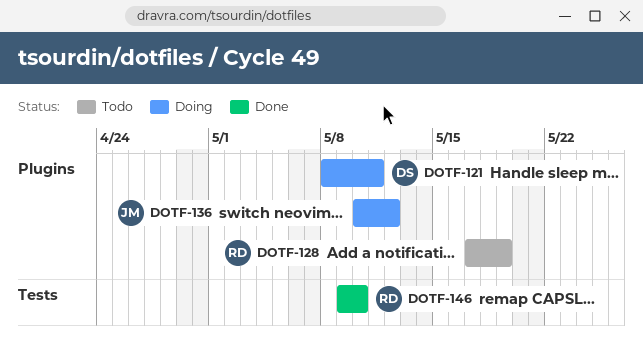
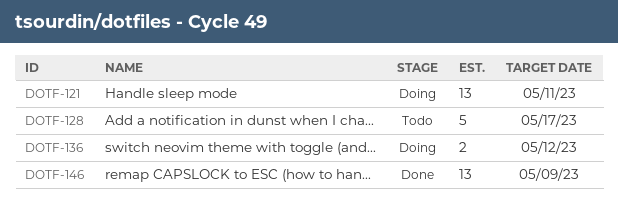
DOTF-128, due: May 19 -> May 17
DOTF-146, due: May 10 -> May 9

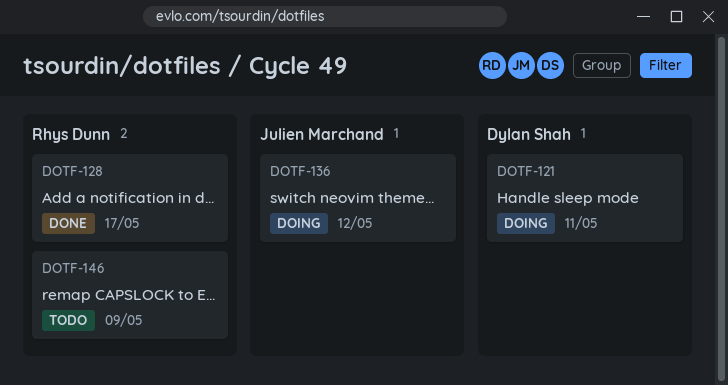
DOTF-128, status: Todo -> Done
DOTF-146, status: Done -> Todo

